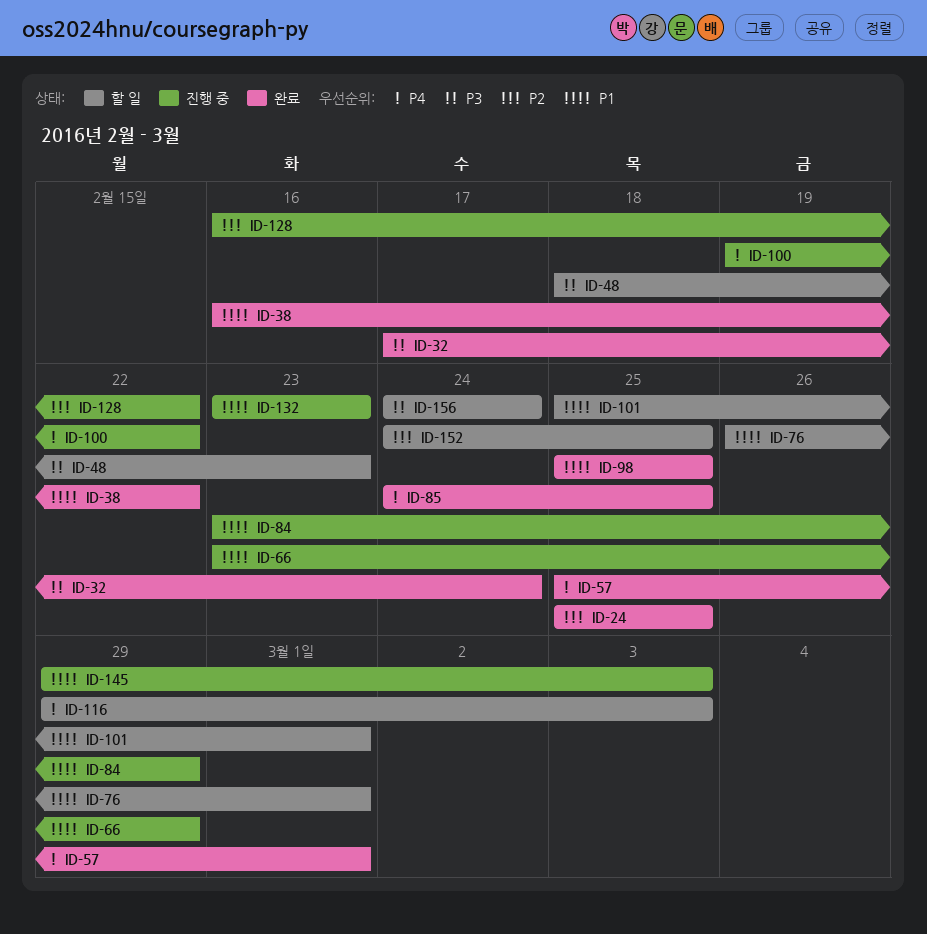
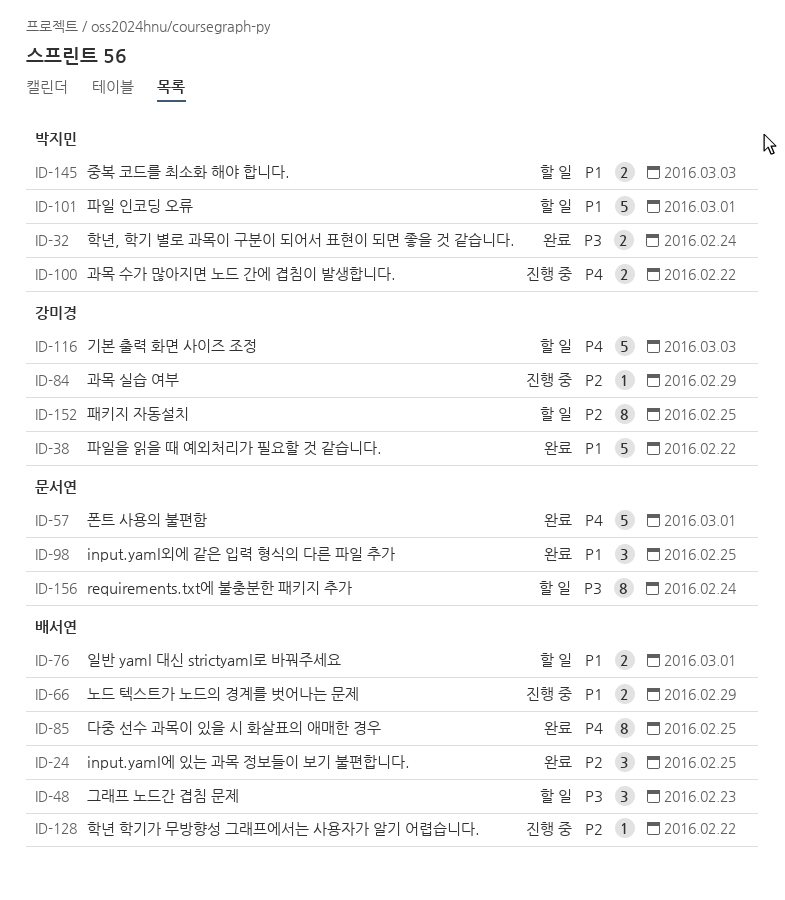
ID-84, priority: P1 -> P2
ID-132: present -> none
ID-145, status: 진행 중 -> 할 일

